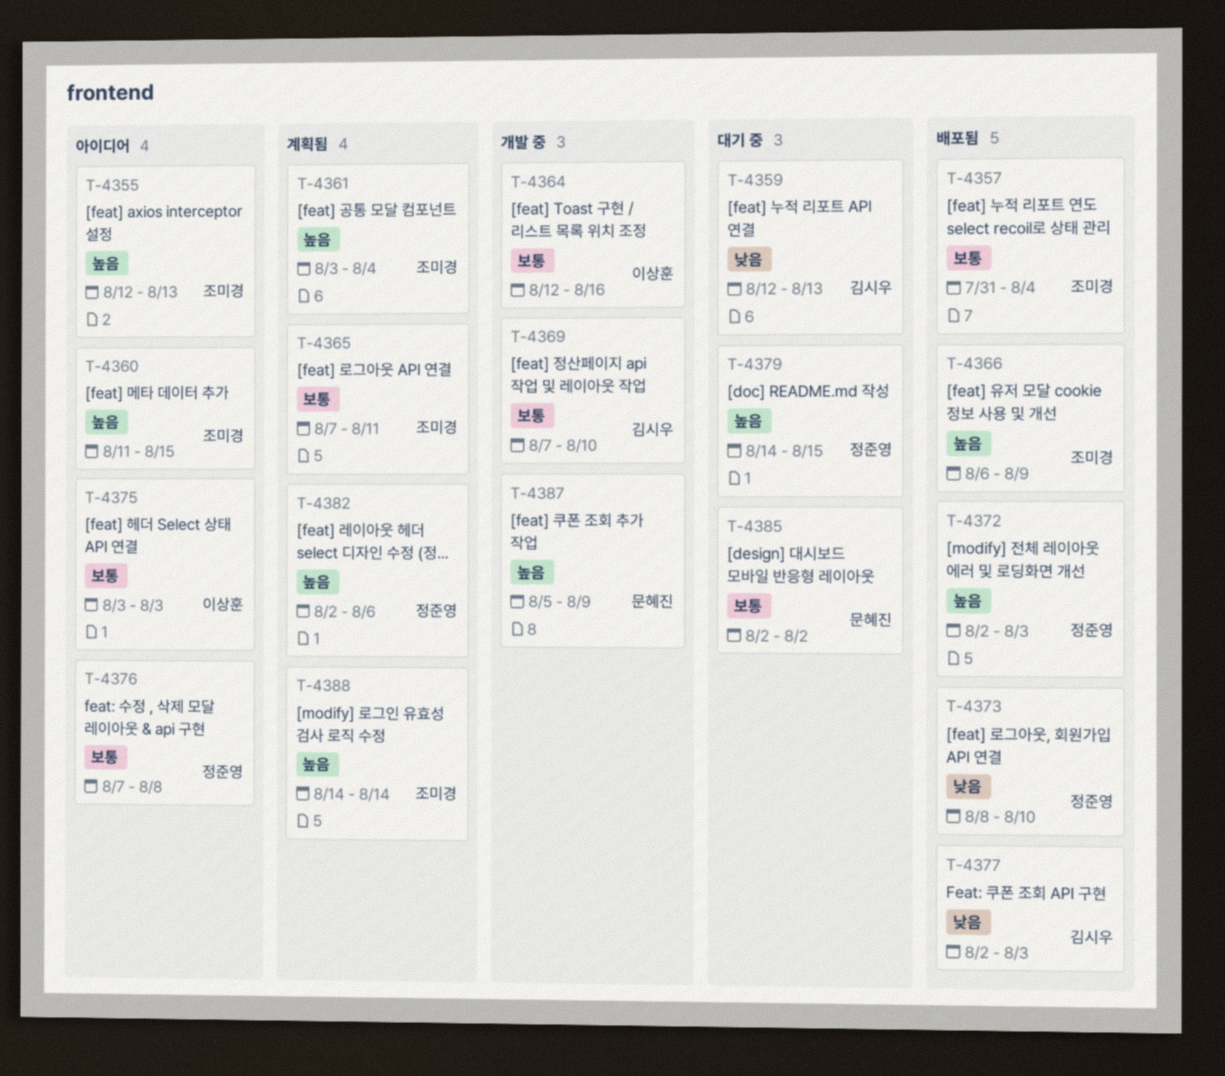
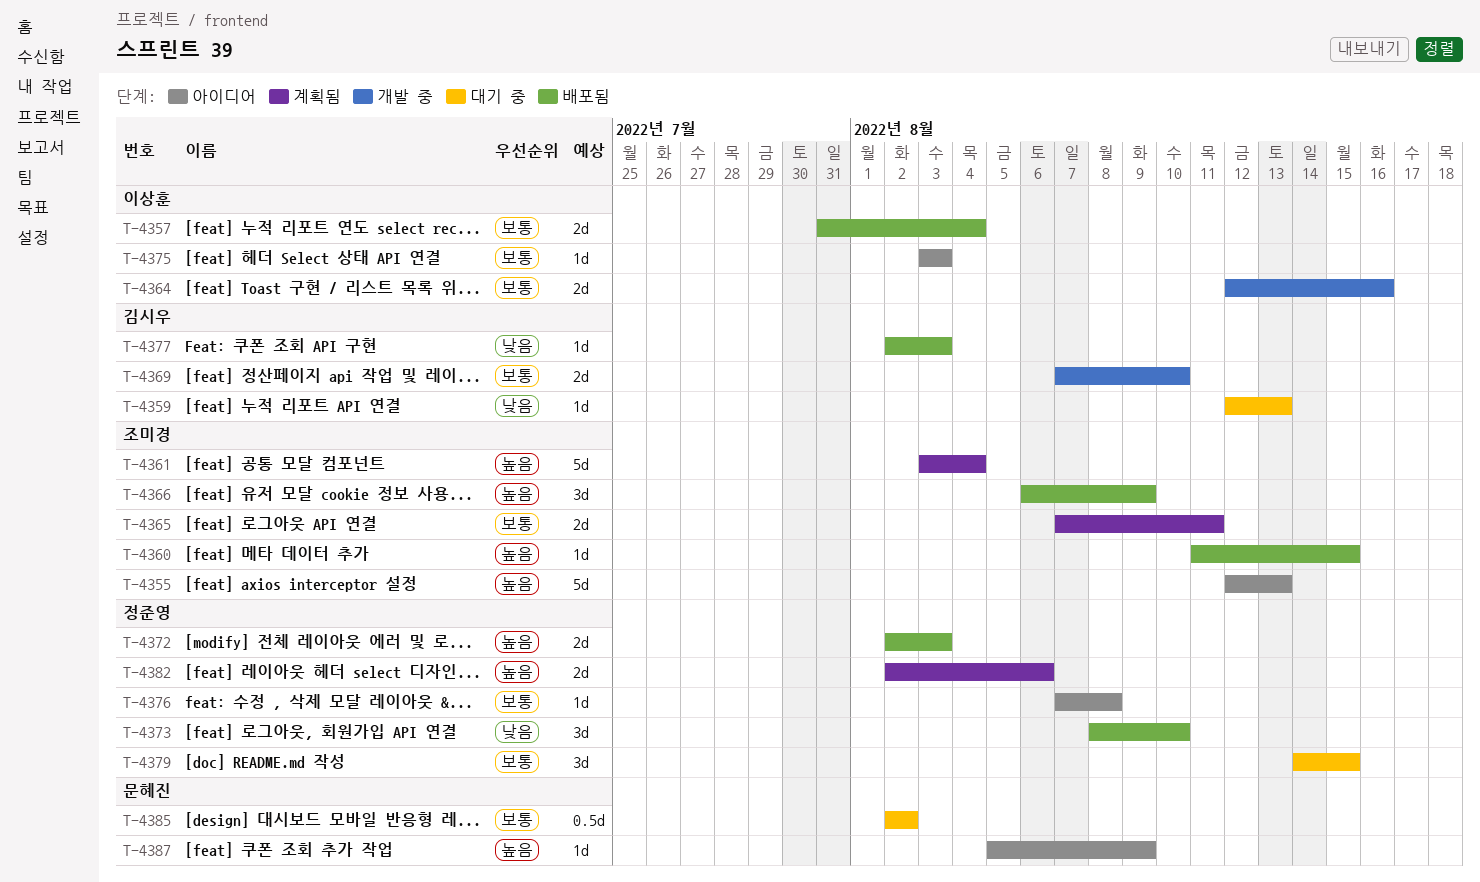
T-4357, owner: 조미경 -> 이상훈
T-4360, status: 아이디어 -> 배포됨
T-4379, priority: 높음 -> 보통
T-4387, status: 개발 중 -> 아이디어
T-4388: present -> none

